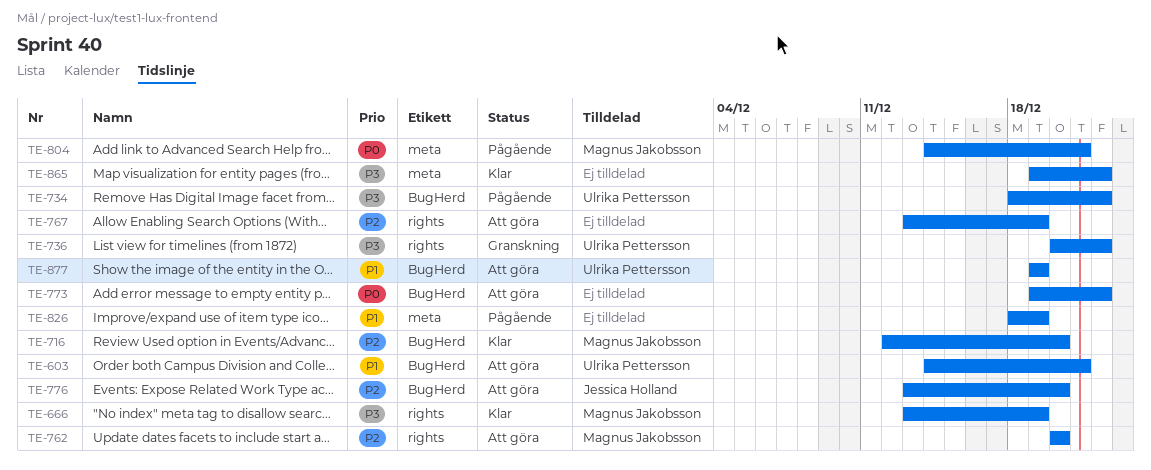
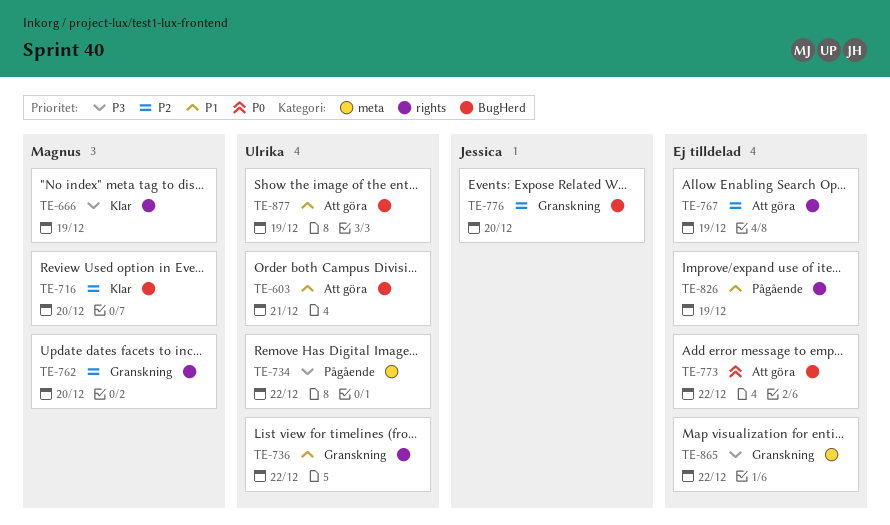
TE-734, label: BugHerd -> meta
TE-736, priority: P3 -> P1
TE-762, status: Att göra -> Granskning
TE-776, status: Att göra -> Granskning
TE-804: present -> none
TE-826, label: meta -> rights
TE-865, status: Klar -> Granskning

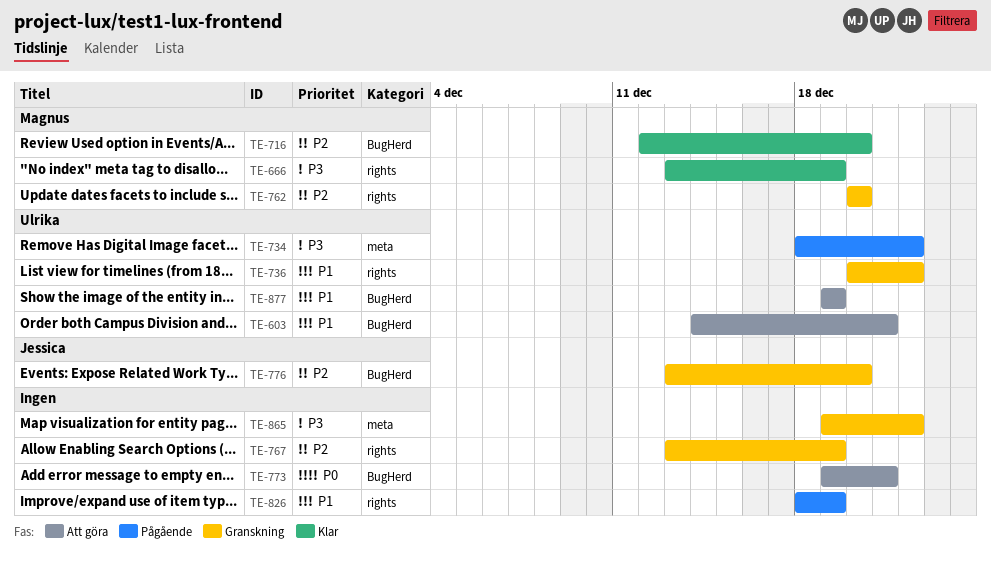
TE-767, status: Att göra -> Granskning
TE-773, due: Dec 22 -> Dec 21

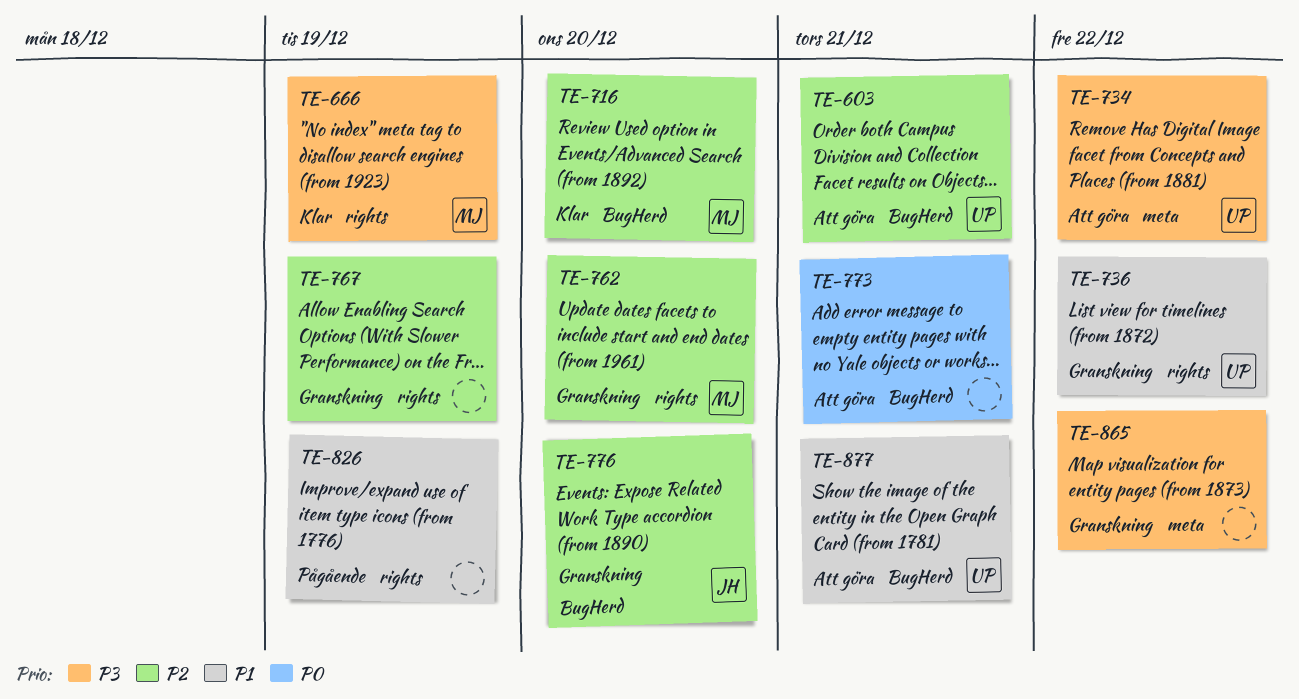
TE-603, priority: P1 -> P2
TE-734, status: Pågående -> Att göra
TE-877, due: Dec 19 -> Dec 21

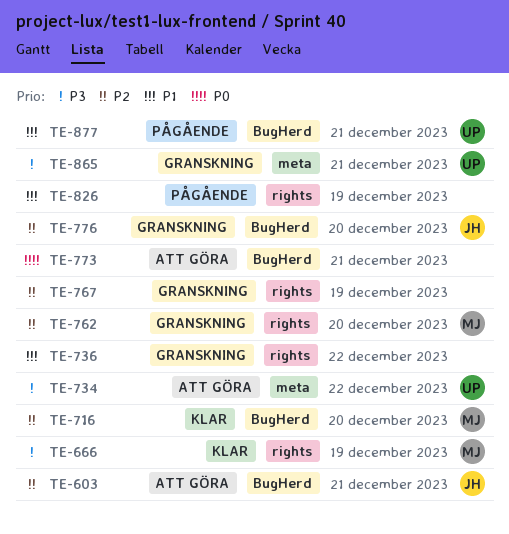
TE-603, owner: UP -> JH
TE-736, owner: UP -> none
TE-865, owner: none -> UP
TE-865, due: Dec 22 -> Dec 21
TE-877, status: Att göra -> Pågående

